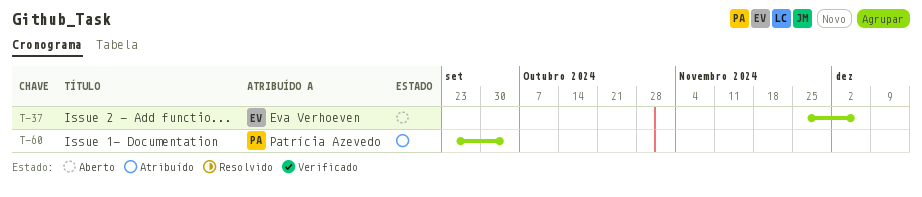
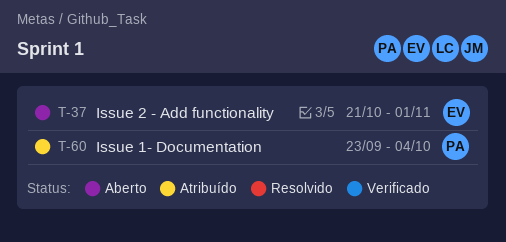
T-37, start: Nov 25 -> Oct 21
T-37, due: Dec 6 -> Nov 1

